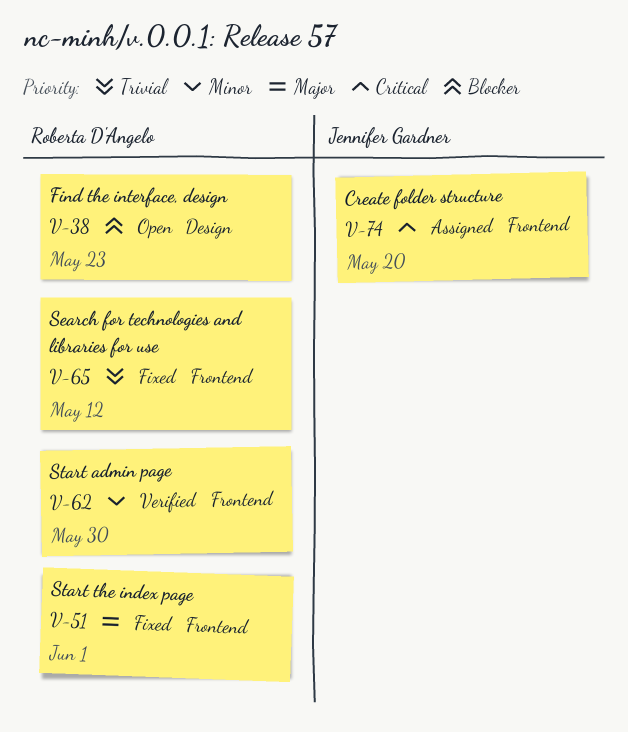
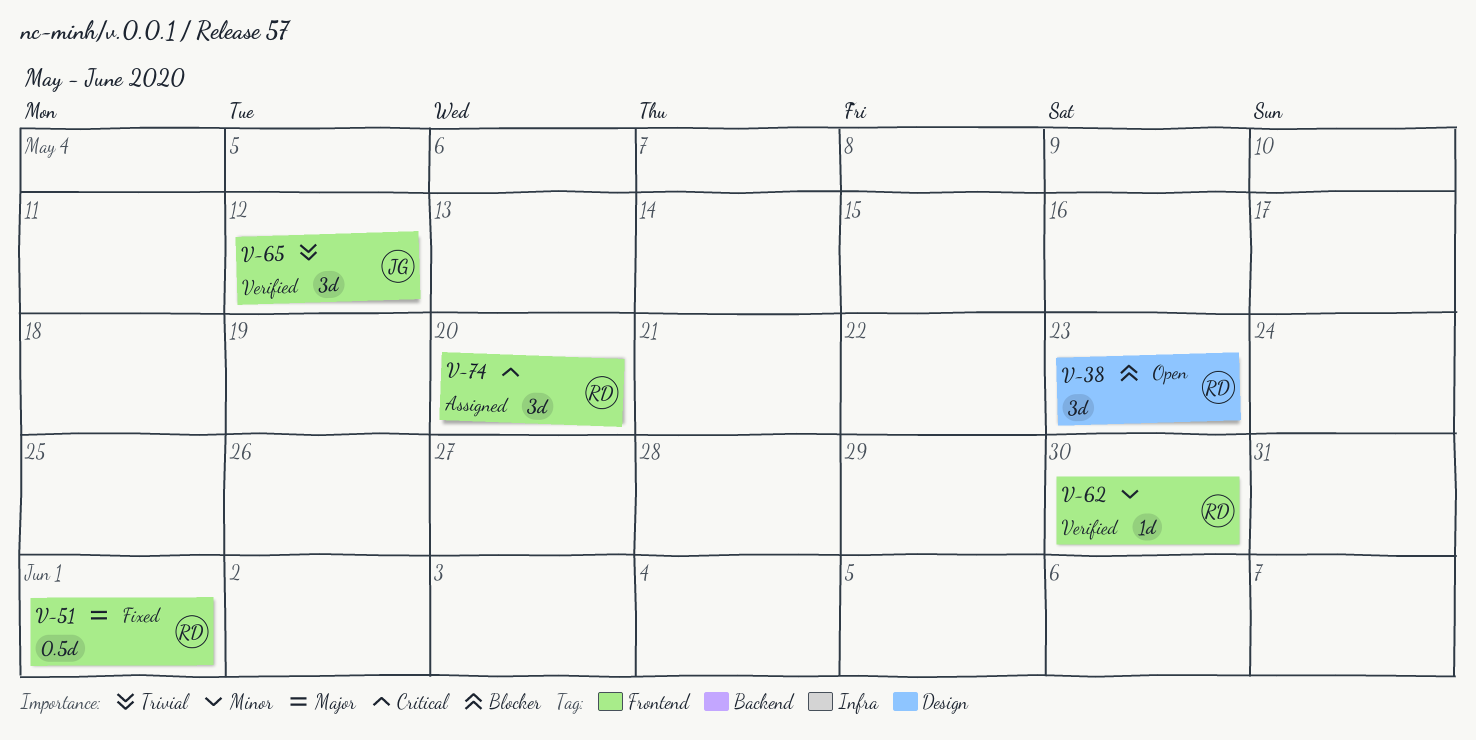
V-65, status: Fixed -> Verified
V-65, owner: Roberta D'Angelo -> Jennifer Gardner
V-74, owner: Jennifer Gardner -> Roberta D'Angelo

